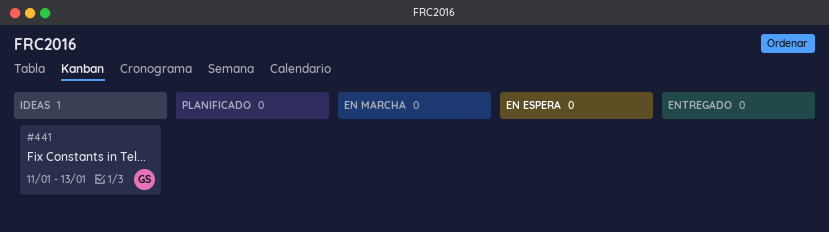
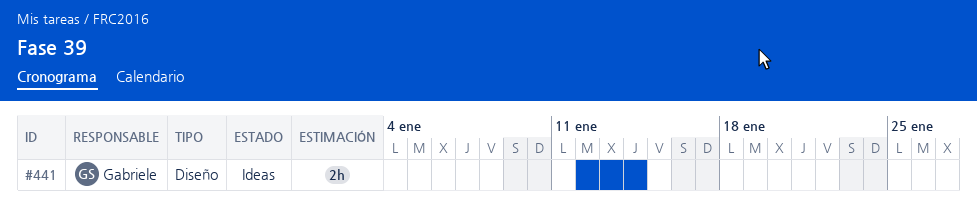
#441, start: Jan 11 -> Jan 12
#441, due: Jan 13 -> Jan 14

